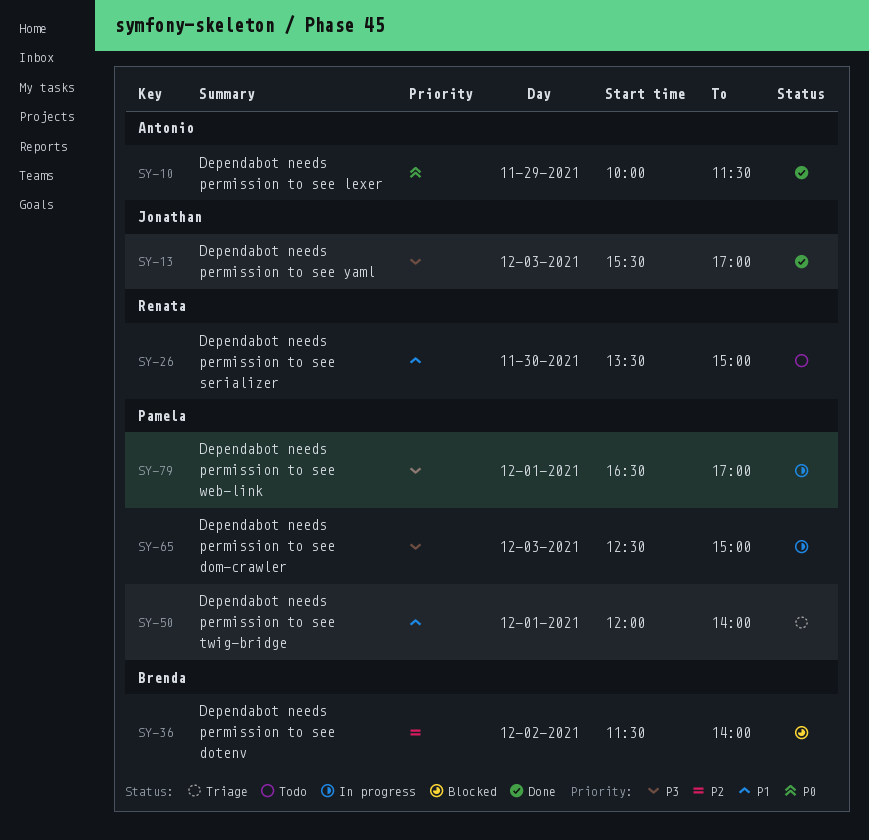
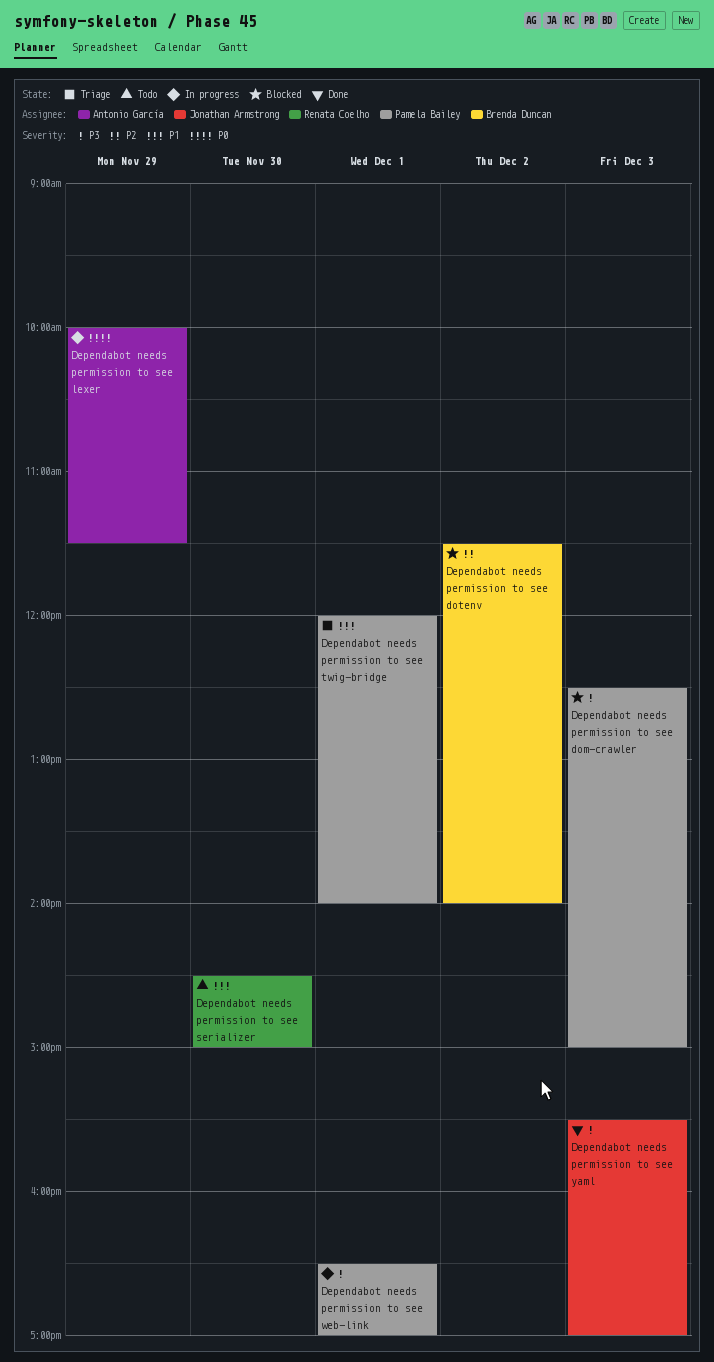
Dependabot needs permission to see dom-crawler, status: In progress -> Blocked
Dependabot needs permission to see lexer, status: Done -> In progress
Dependabot needs permission to see serializer, begins: 13:30 -> 14:30

